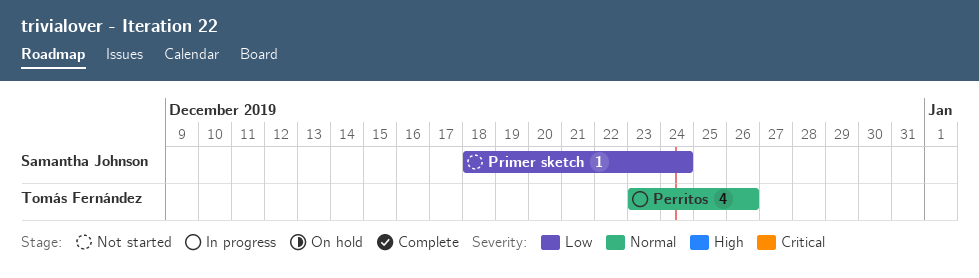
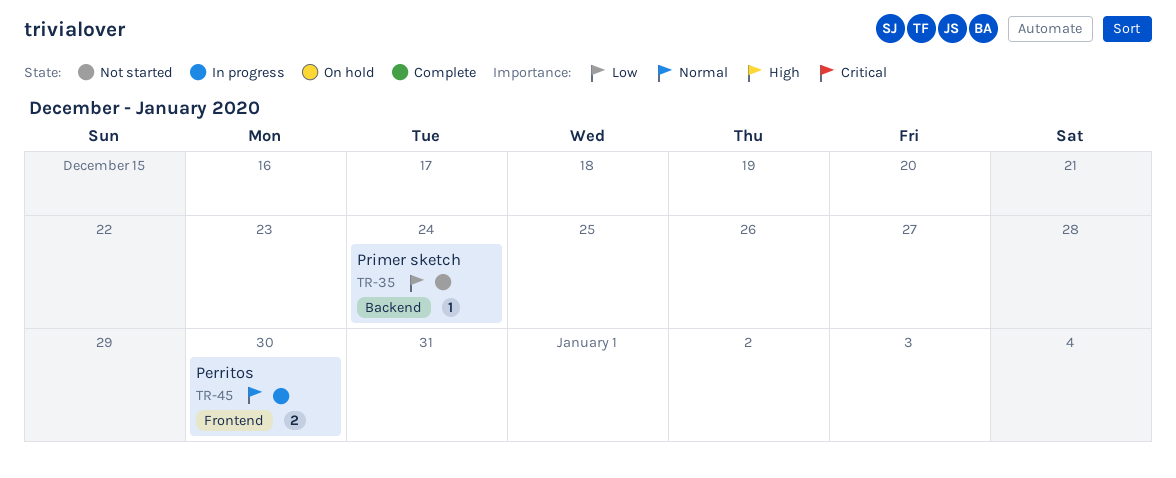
Perritos, estimate: 4 -> 2
Perritos, due: Dec 26 -> Dec 30

